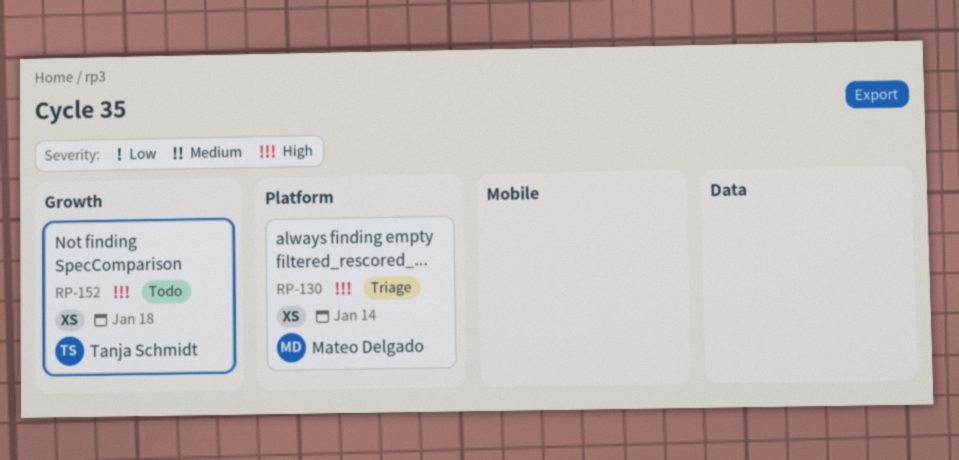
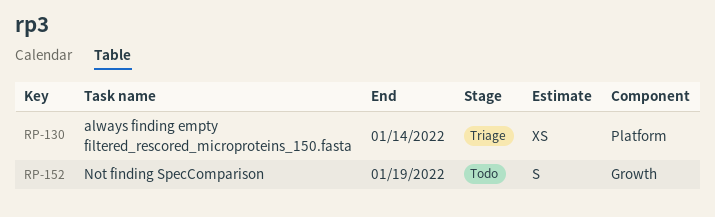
RP-152, estimate: XS -> S
RP-152, due: Jan 18 -> Jan 19

